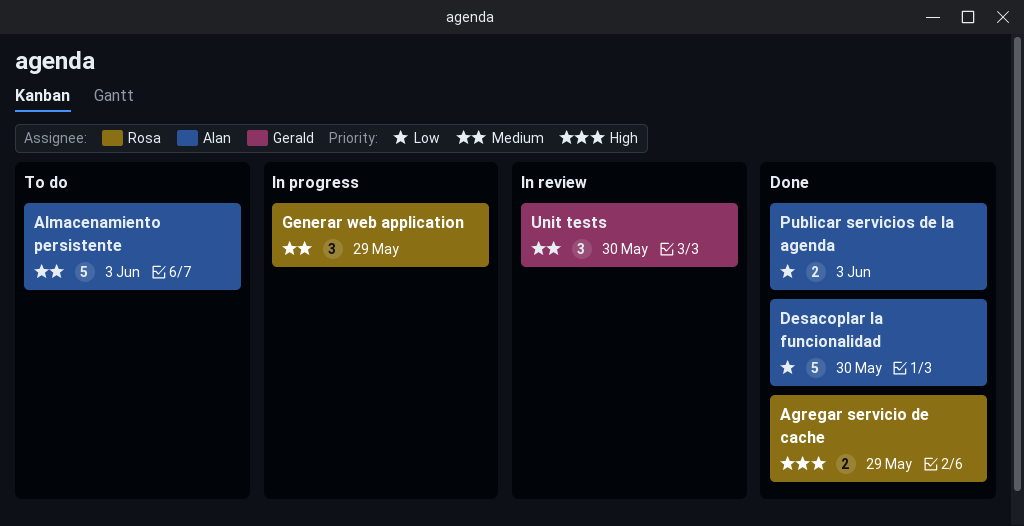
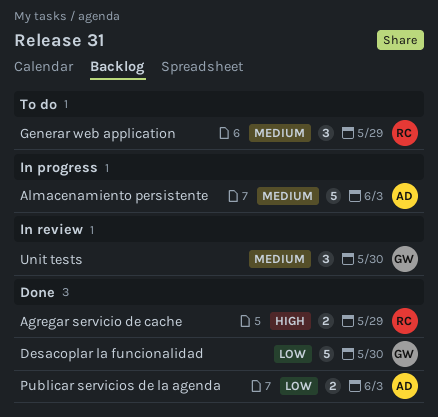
Almacenamiento persistente, status: To do -> In progress
Desacoplar la funcionalidad, owner: Alan -> Gerald
Generar web application, status: In progress -> To do

